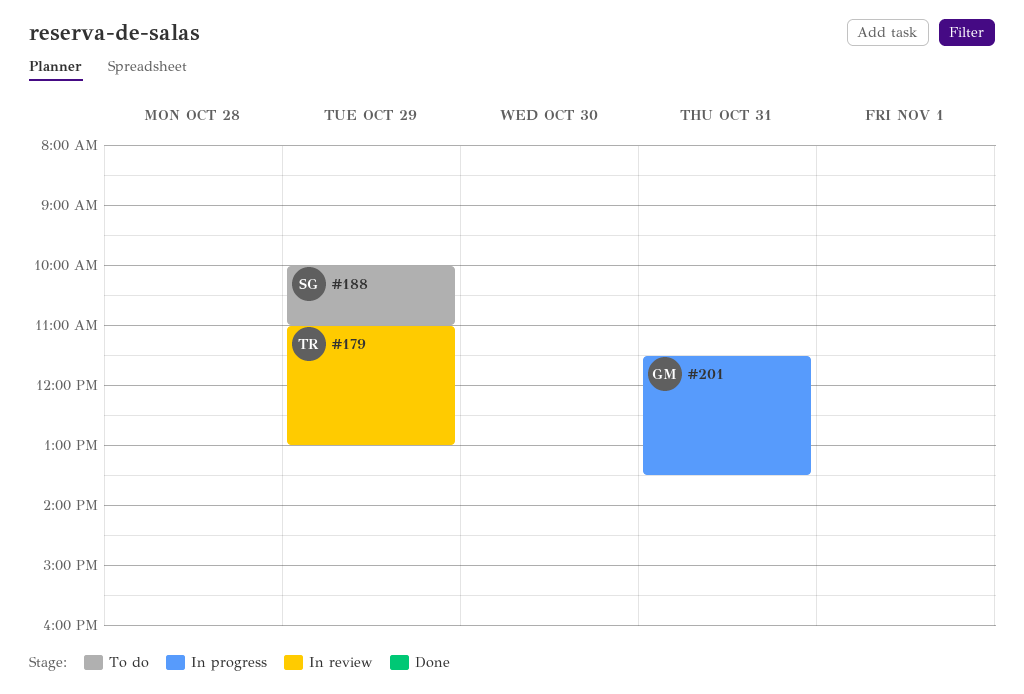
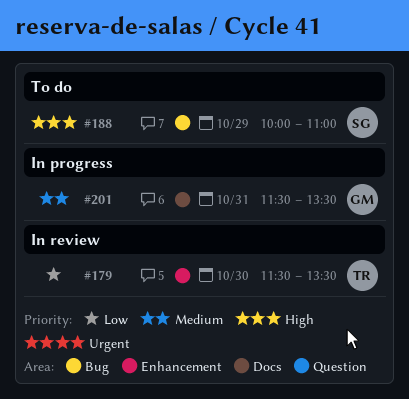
#179, day: Oct 29 -> Oct 30
#179, begins: 11:00 -> 11:30
#179, ends: 13:00 -> 13:30

